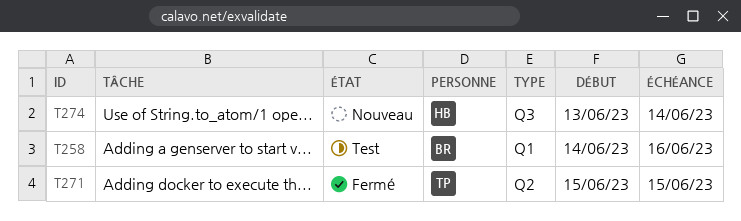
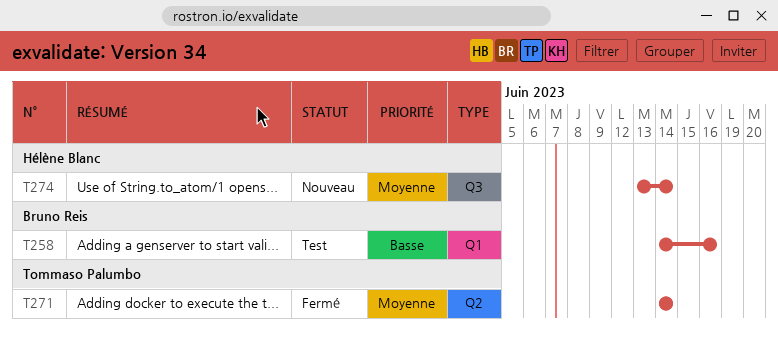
T271, start: Jun 15 -> Jun 14
T271, due: Jun 15 -> Jun 14

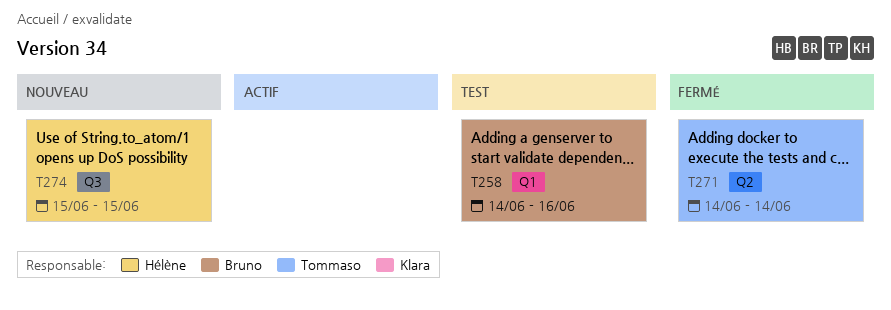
T274, start: Jun 13 -> Jun 15
T274, due: Jun 14 -> Jun 15

